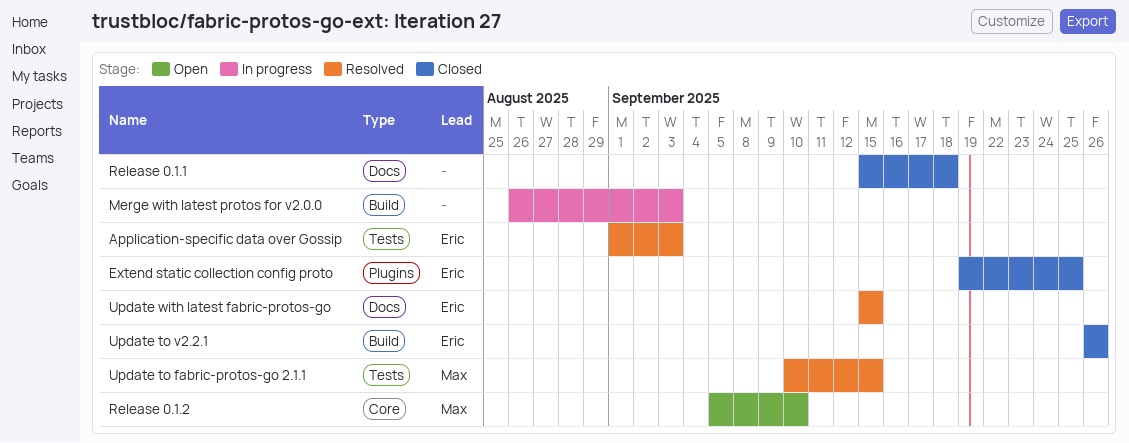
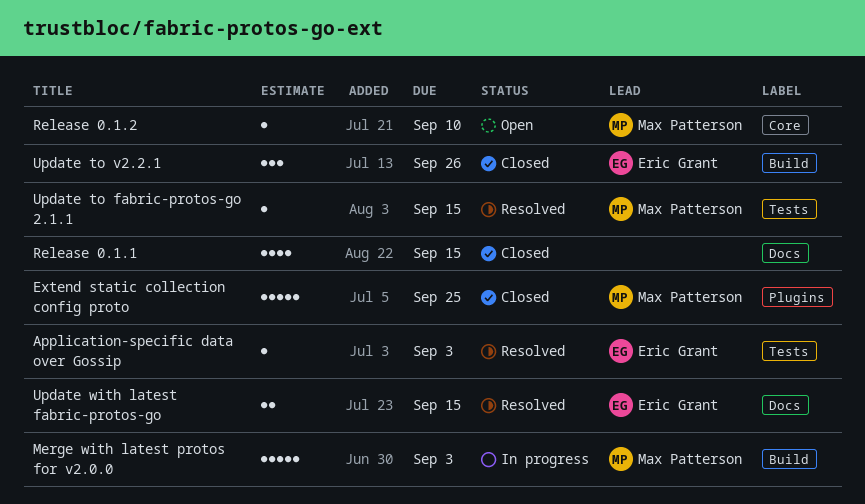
Extend static collection config proto, owner: Eric Grant -> Max Patterson
Merge with latest protos for v2.0.0, owner: none -> Max Patterson
Release 0.1.1, due: Sep 18 -> Sep 15

